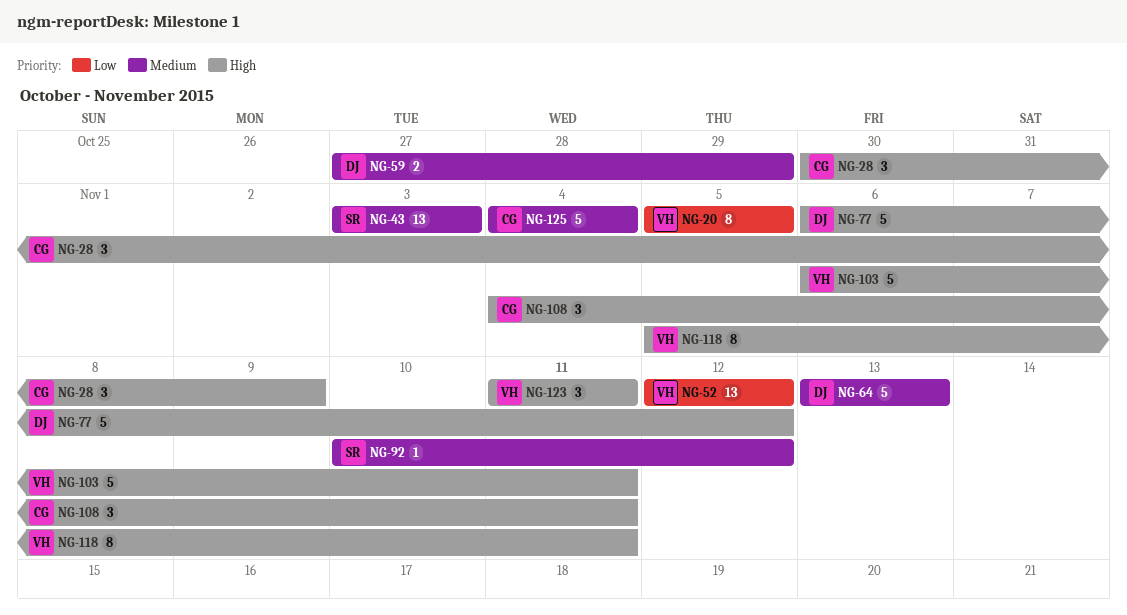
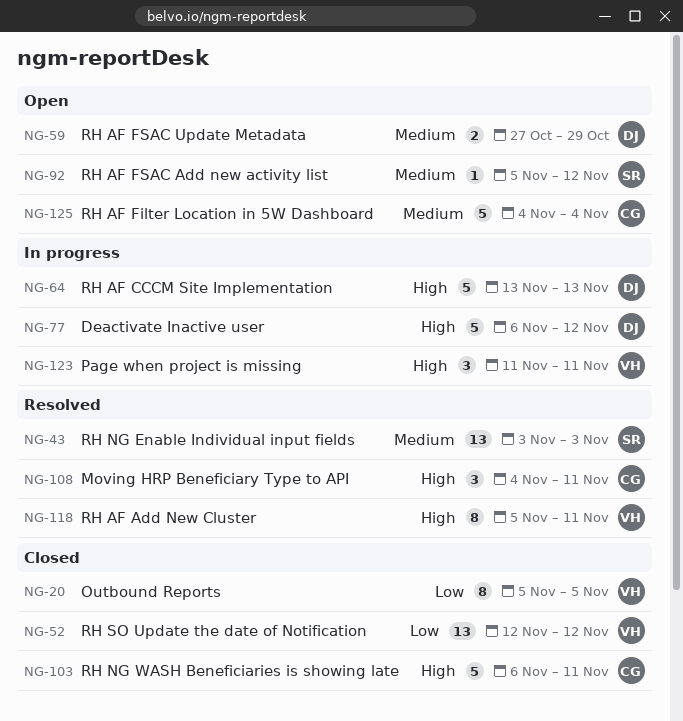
NG-28: present -> none
NG-64, priority: Medium -> High
NG-92, start: Nov 10 -> Nov 5
NG-103, owner: VH -> CG

